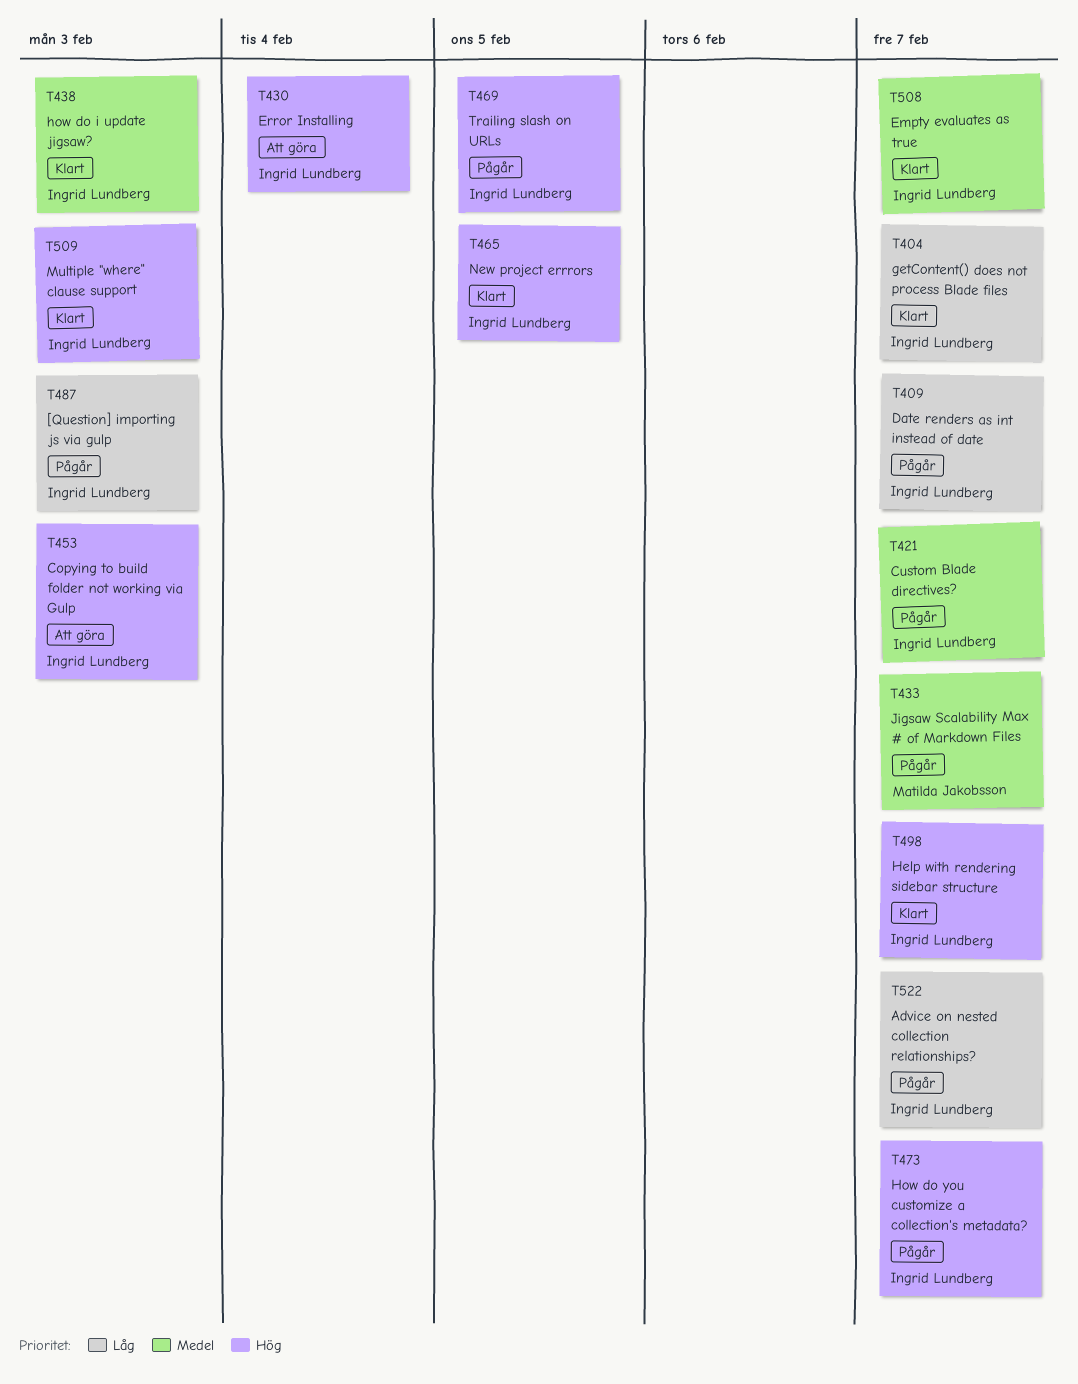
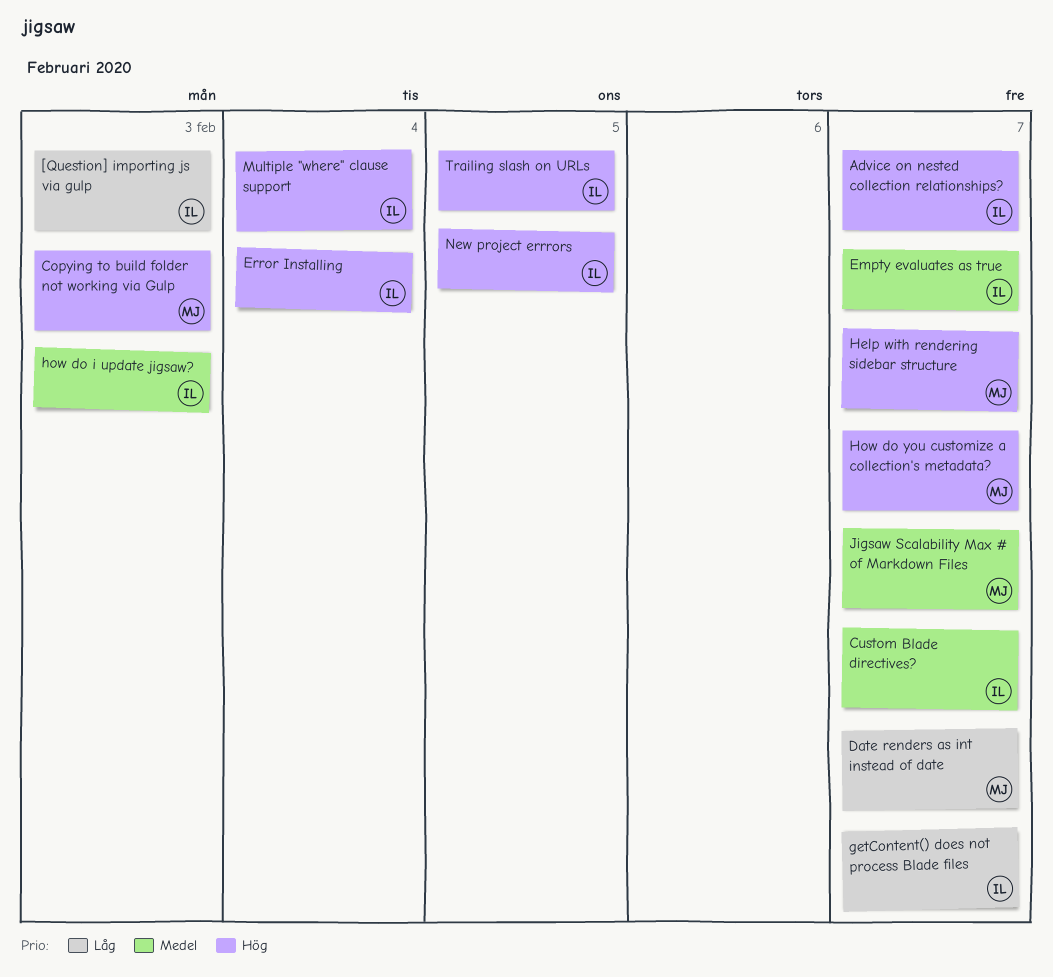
Advice on nested collection relationships?, priority: Låg -> Hög
Copying to build folder not working via Gulp, owner: Ingrid Lundberg -> Matilda Jakobsson
Date renders as int instead of date, owner: Ingrid Lundberg -> Matilda Jakobsson
Help with rendering sidebar structure, owner: Ingrid Lundberg -> Matilda Jakobsson
How do you customize a collection's metadata?, owner: Ingrid Lundberg -> Matilda Jakobsson
Multiple "where" clause support, due: Feb 3 -> Feb 4

